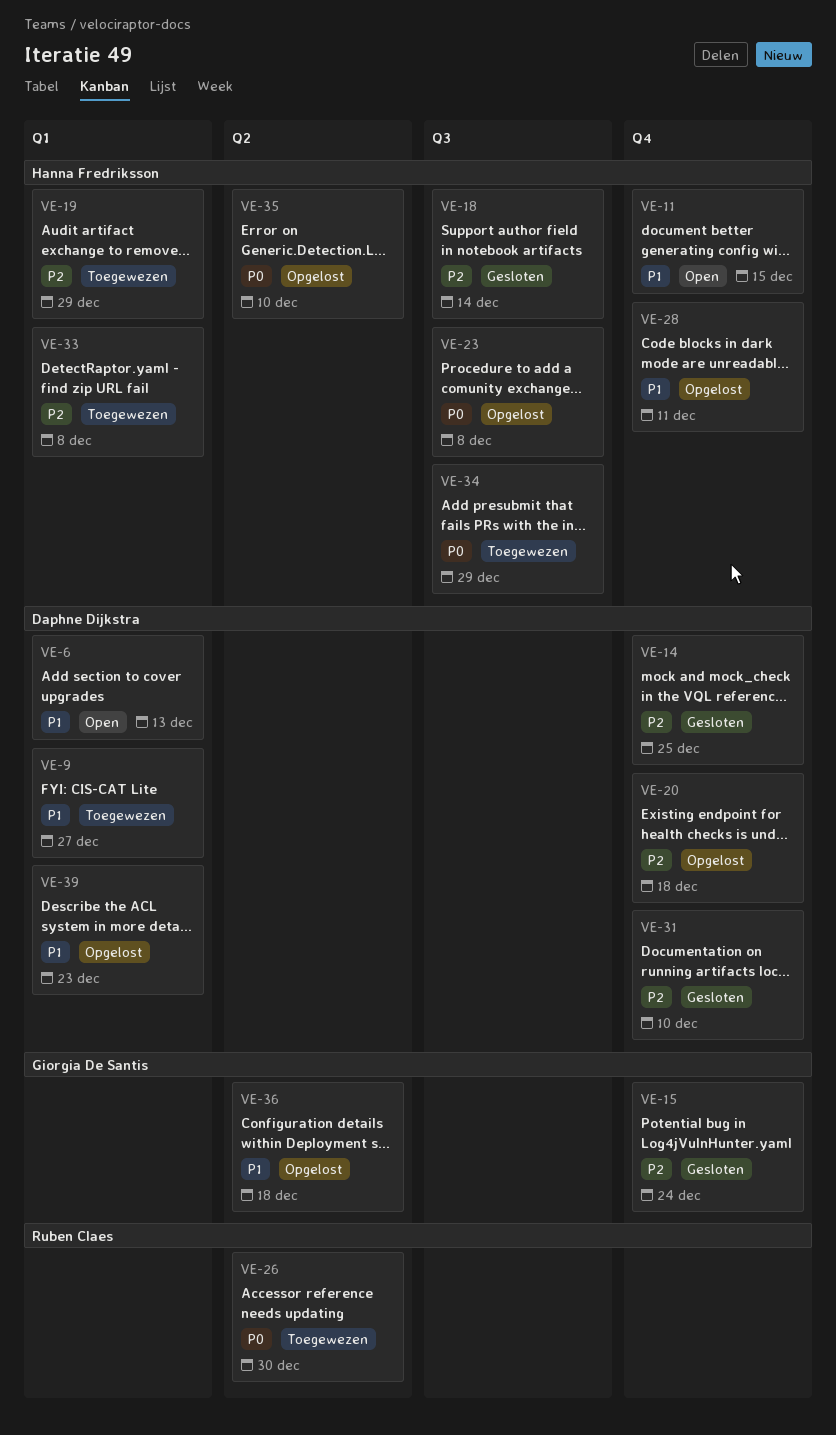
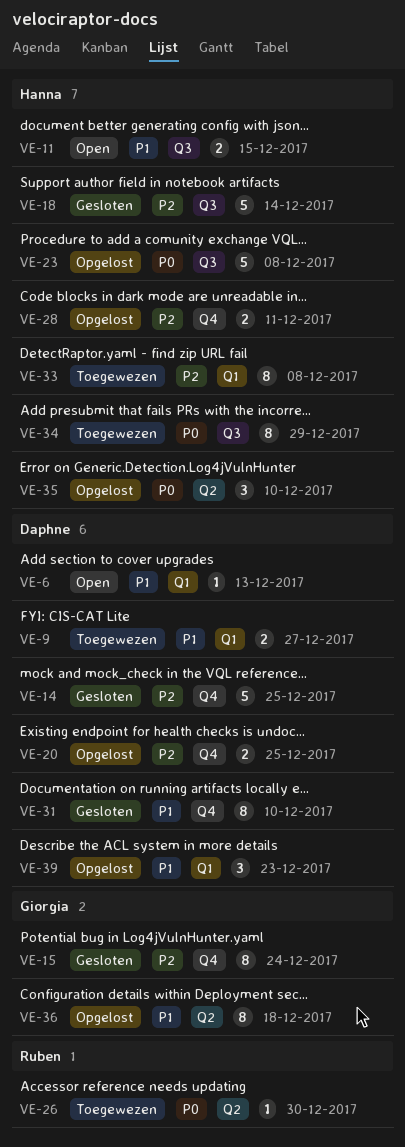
VE-11, label: Q4 -> Q3
VE-19: present -> none
VE-20, due: Dec 18 -> Dec 25
VE-28, priority: P1 -> P2
VE-31, priority: P2 -> P1

